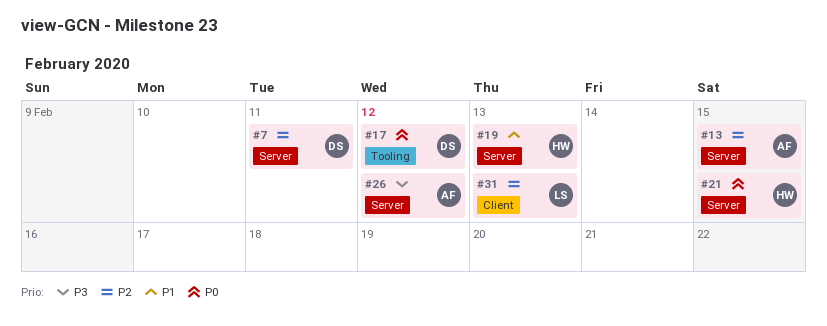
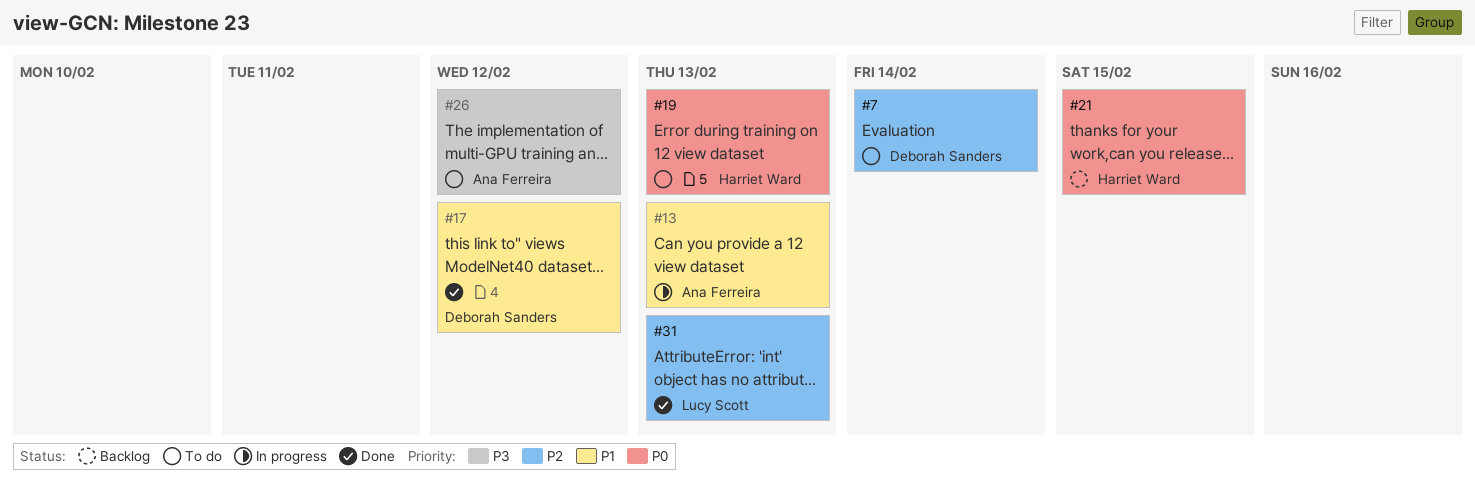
#7, due: Feb 11 -> Feb 14
#13, priority: P2 -> P1
#13, due: Feb 15 -> Feb 13
#17, priority: P0 -> P1
#19, priority: P1 -> P0

